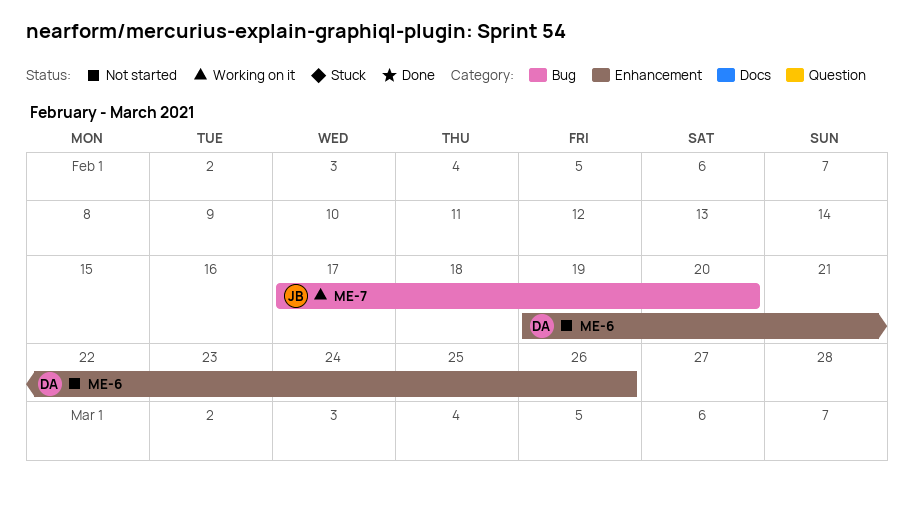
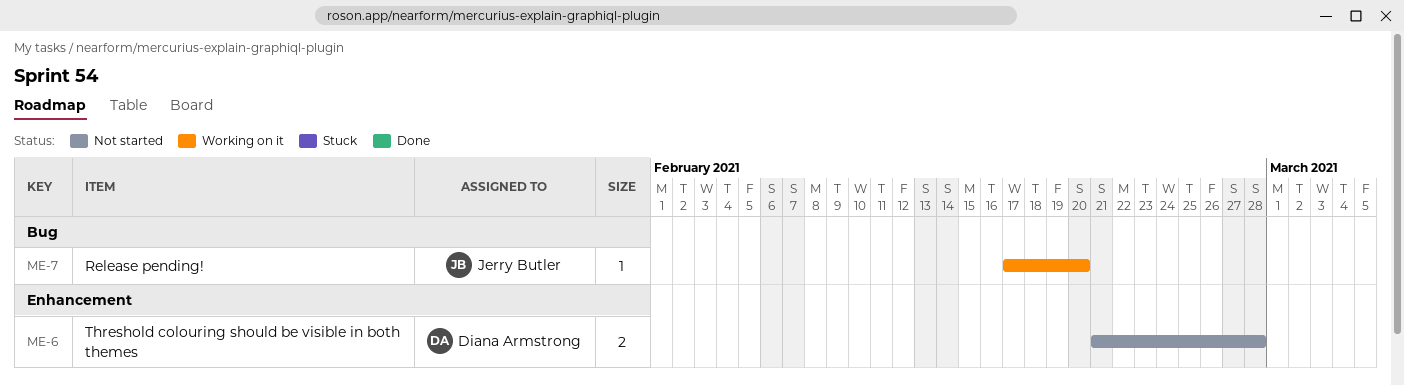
ME-6, start: Feb 19 -> Feb 21
ME-6, due: Feb 26 -> Feb 28

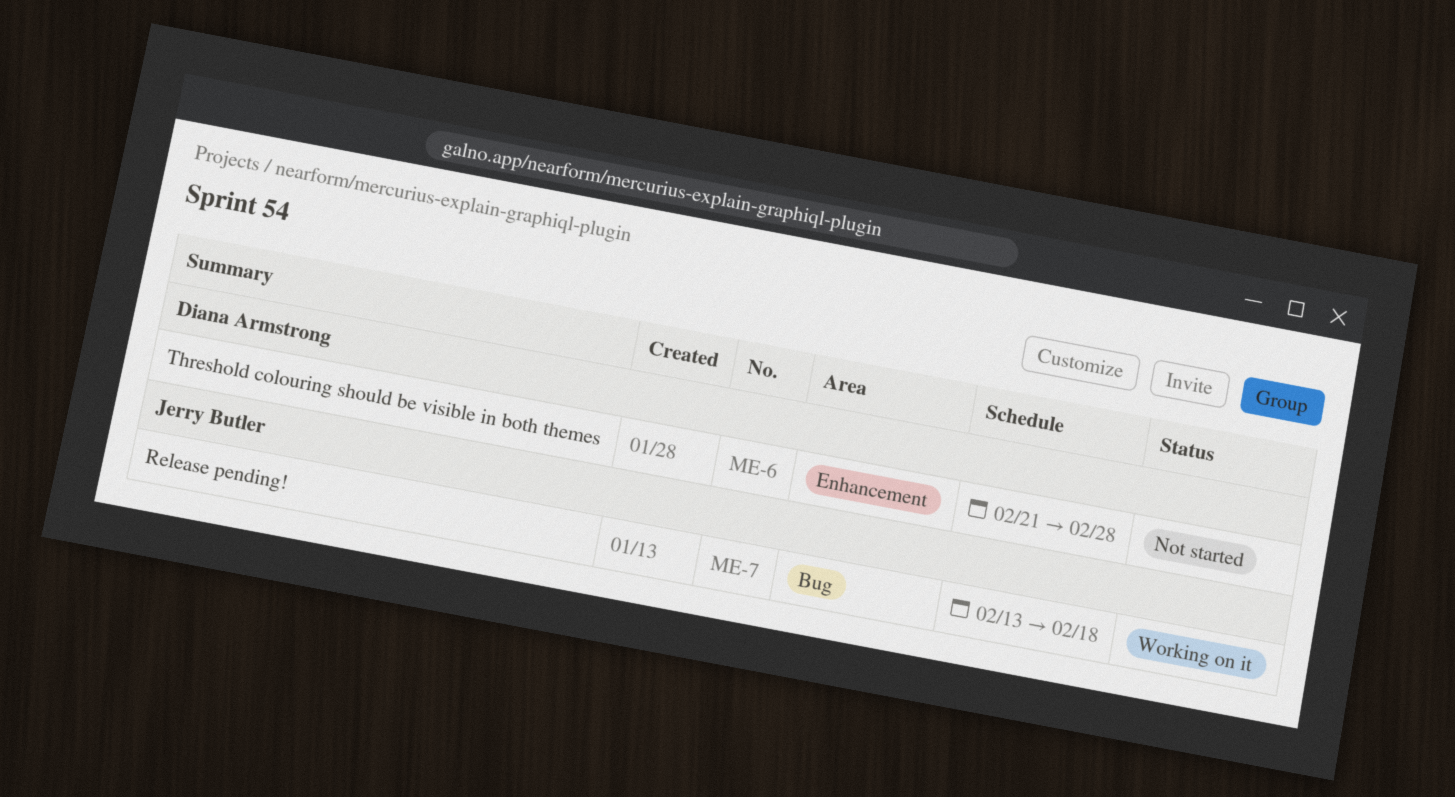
ME-7, start: Feb 17 -> Feb 13
ME-7, due: Feb 20 -> Feb 18

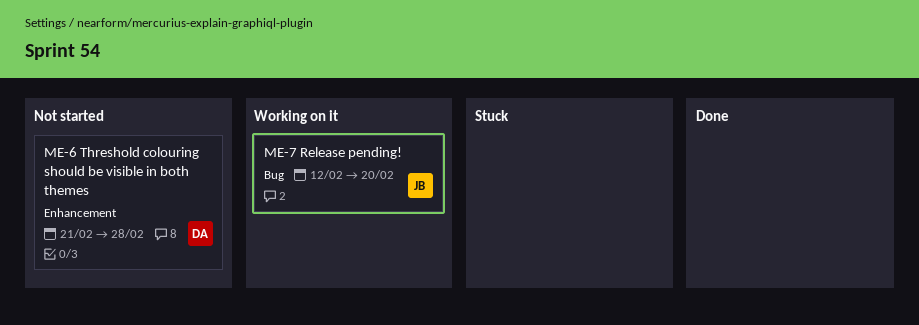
ME-7, start: Feb 13 -> Feb 12
ME-7, due: Feb 18 -> Feb 20

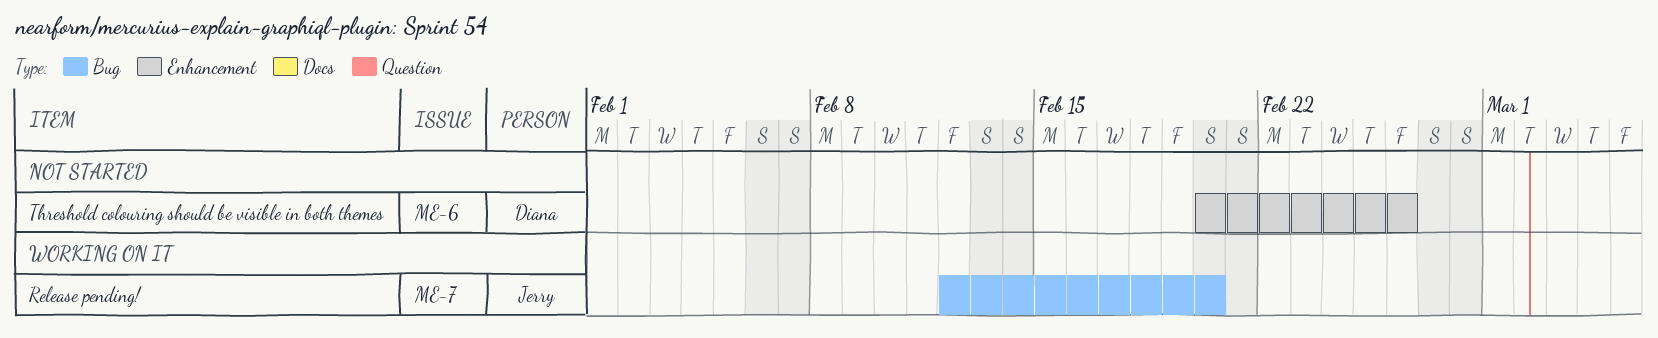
ME-6, start: Feb 21 -> Feb 20
ME-6, due: Feb 28 -> Feb 26

